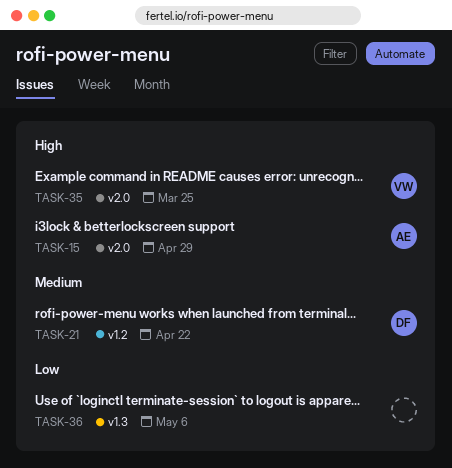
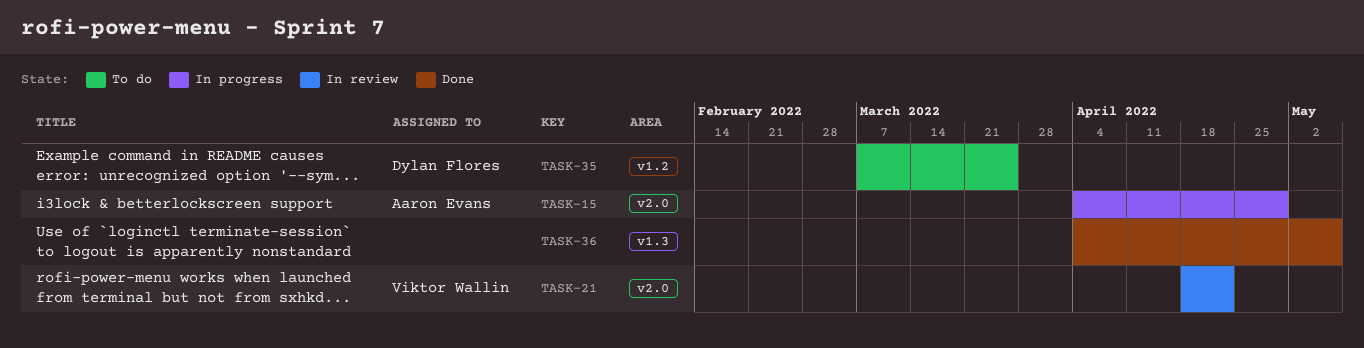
TASK-21, owner: Dylan Flores -> Viktor Wallin
TASK-21, label: v1.2 -> v2.0
TASK-35, owner: Viktor Wallin -> Dylan Flores
TASK-35, label: v2.0 -> v1.2

